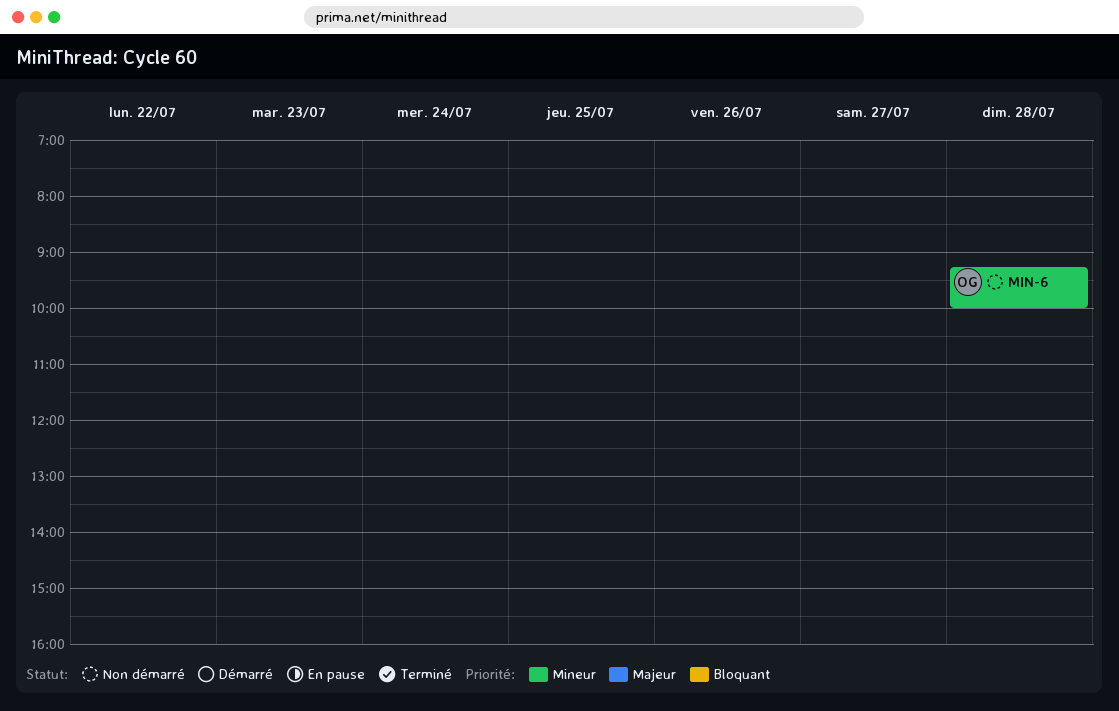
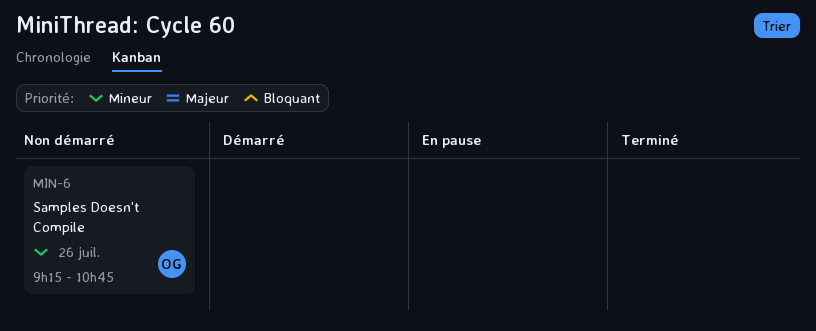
MIN-6, day: Jul 28 -> Jul 26
MIN-6, ends: 10:00 -> 10:45

